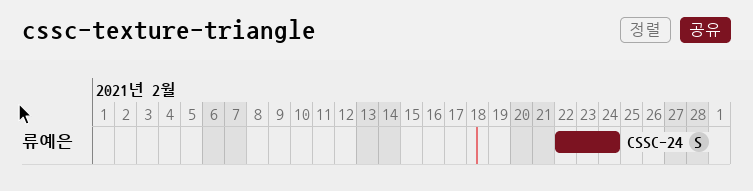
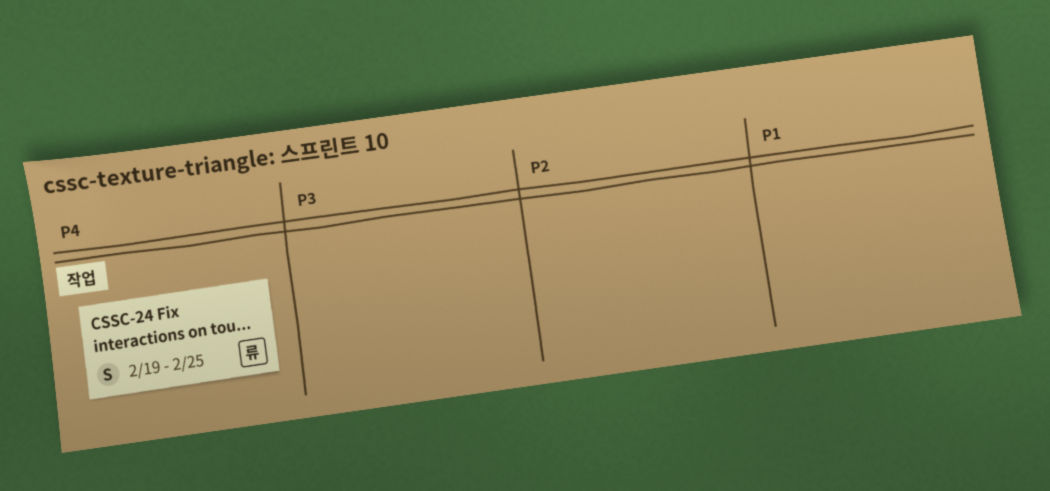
CSSC-24, start: Feb 22 -> Feb 19
CSSC-24, due: Feb 24 -> Feb 25

